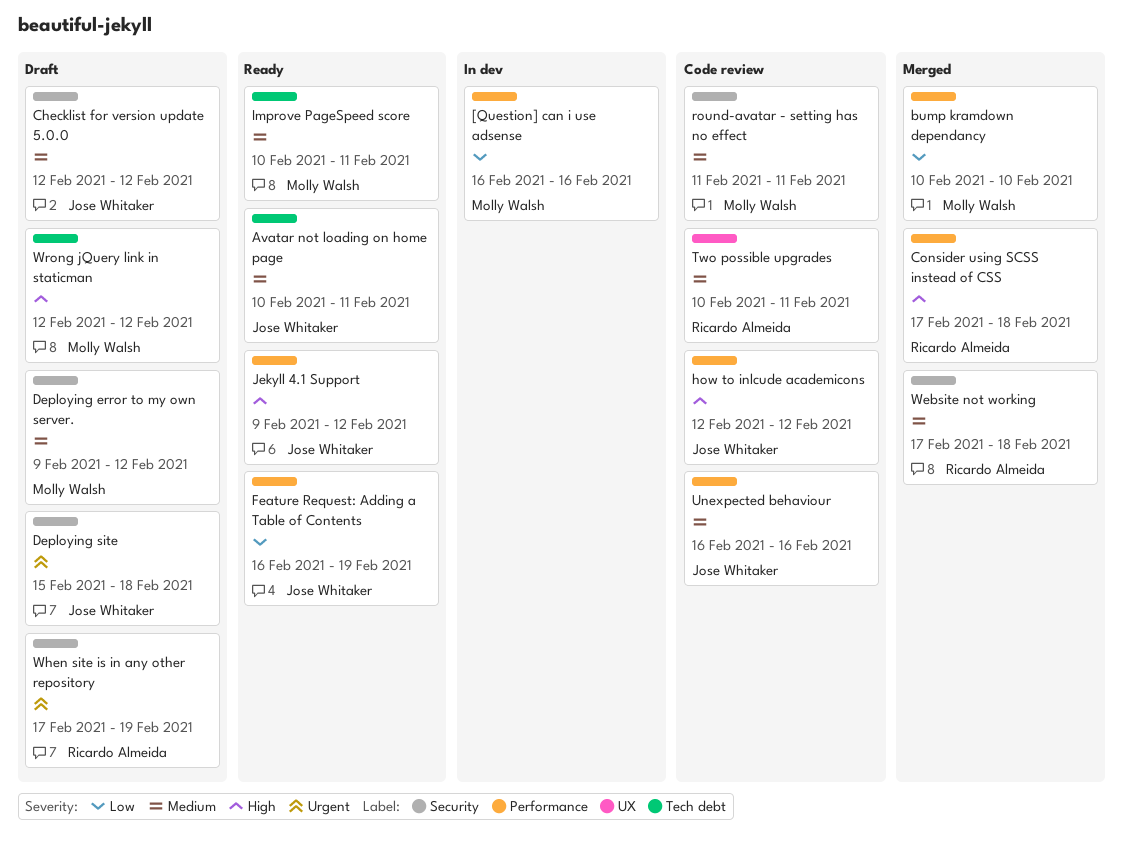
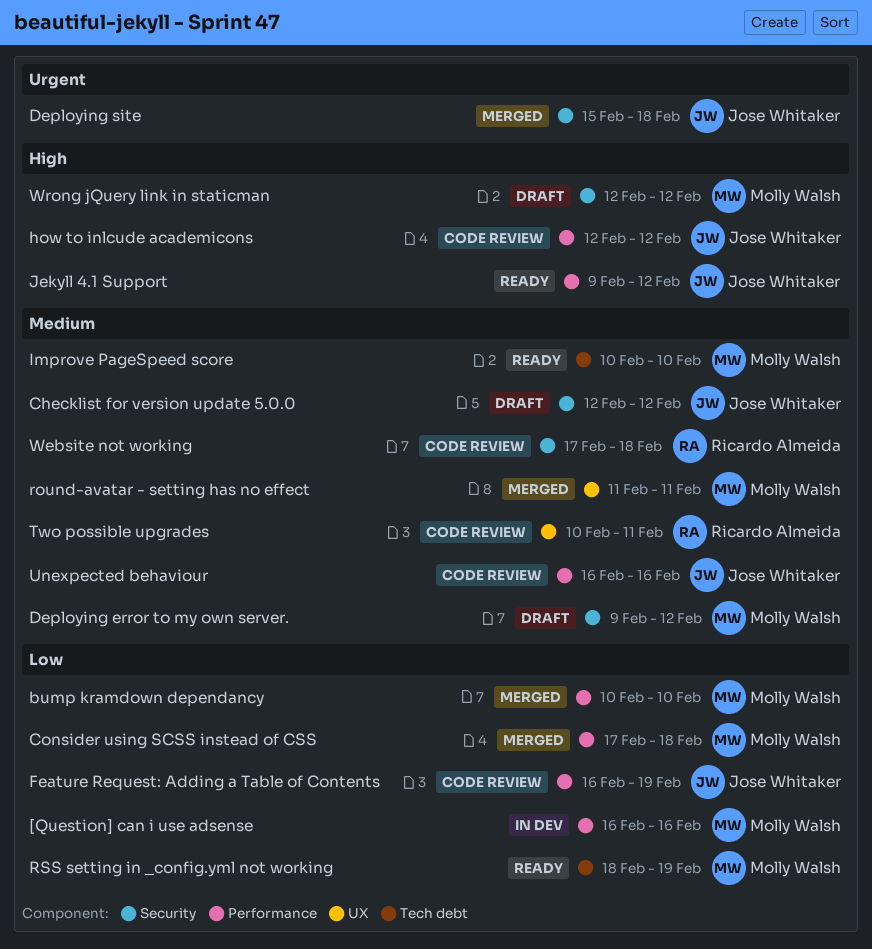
Avatar not loading on home page: present -> none
Consider using SCSS instead of CSS, owner: Ricardo Almeida -> Molly Walsh
Consider using SCSS instead of CSS, priority: High -> Low
Deploying site, status: Draft -> Merged
Feature Request: Adding a Table of Contents, status: Ready -> Code review
Improve PageSpeed score, due: Feb 11 -> Feb 10
round-avatar - setting has no effect, status: Code review -> Merged
round-avatar - setting has no effect, label: Security -> UX
RSS setting in _config.yml not working: none -> present
Website not working, status: Merged -> Code review
When site is in any other repository: present -> none
Wrong jQuery link in staticman, label: Tech debt -> Security

